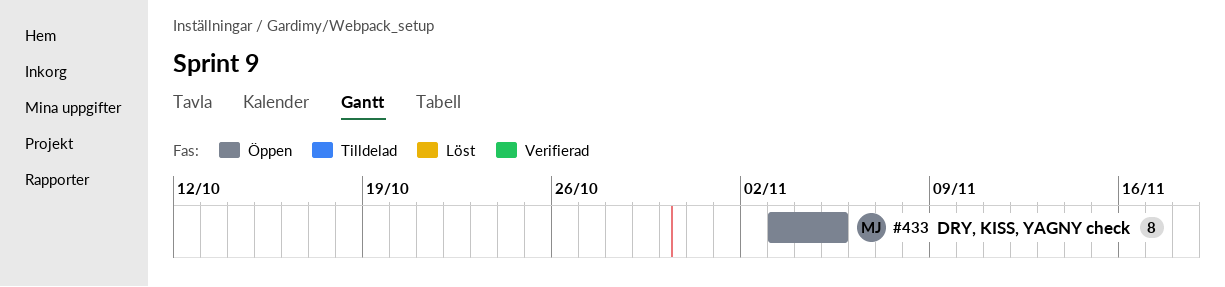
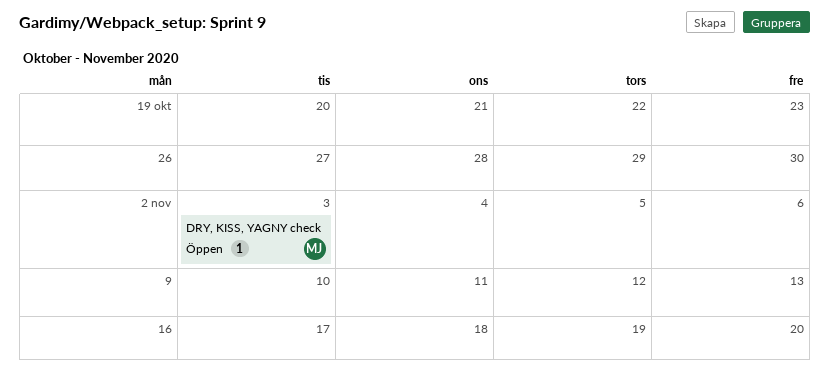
DRY, KISS, YAGNY check, estimate: 8 -> 1
DRY, KISS, YAGNY check, due: Nov 5 -> Nov 3

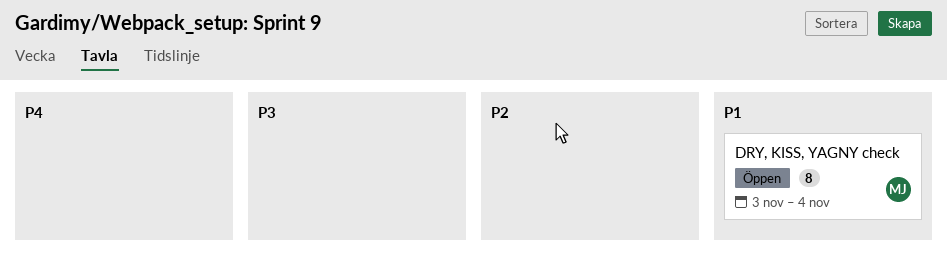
DRY, KISS, YAGNY check, estimate: 1 -> 8
DRY, KISS, YAGNY check, due: Nov 3 -> Nov 4

